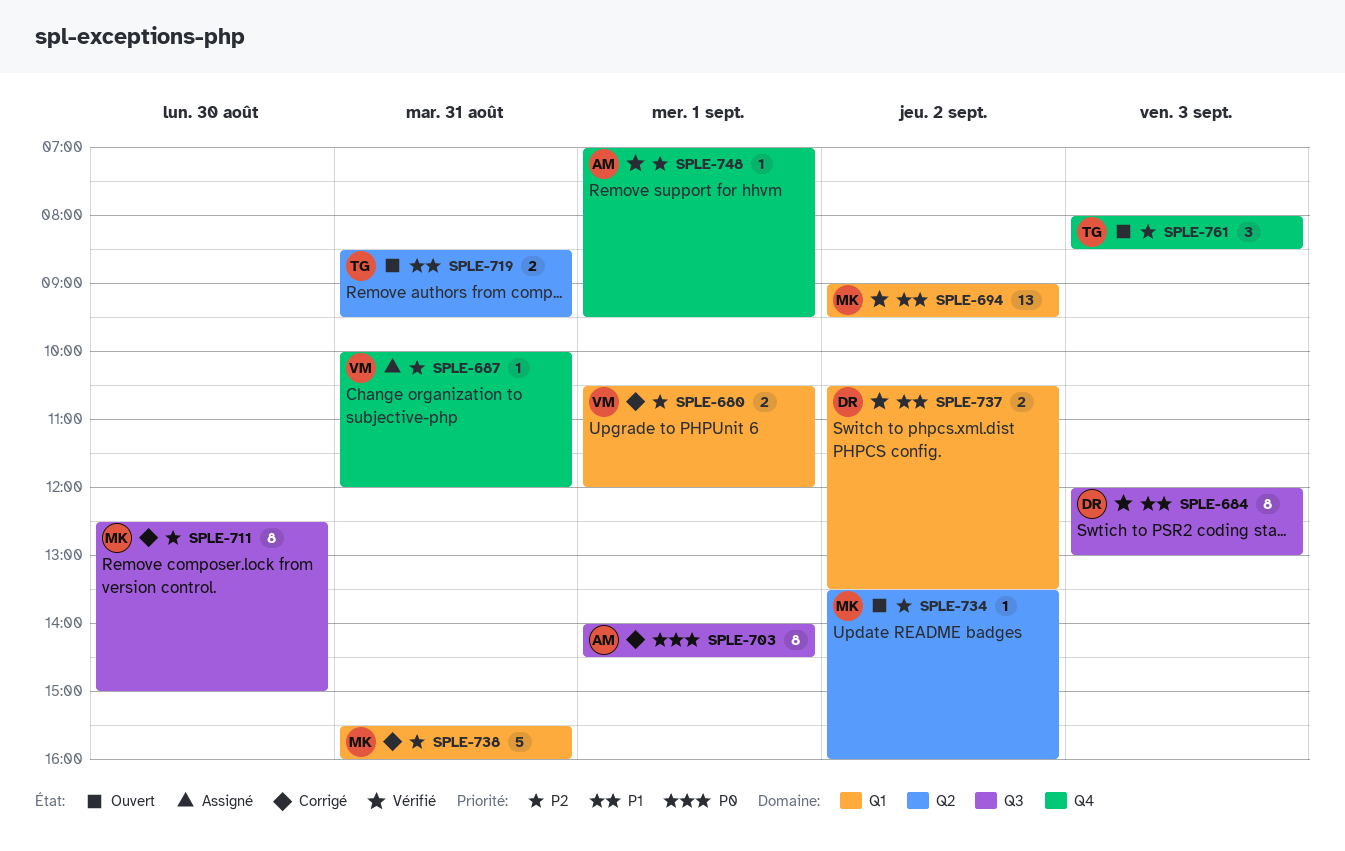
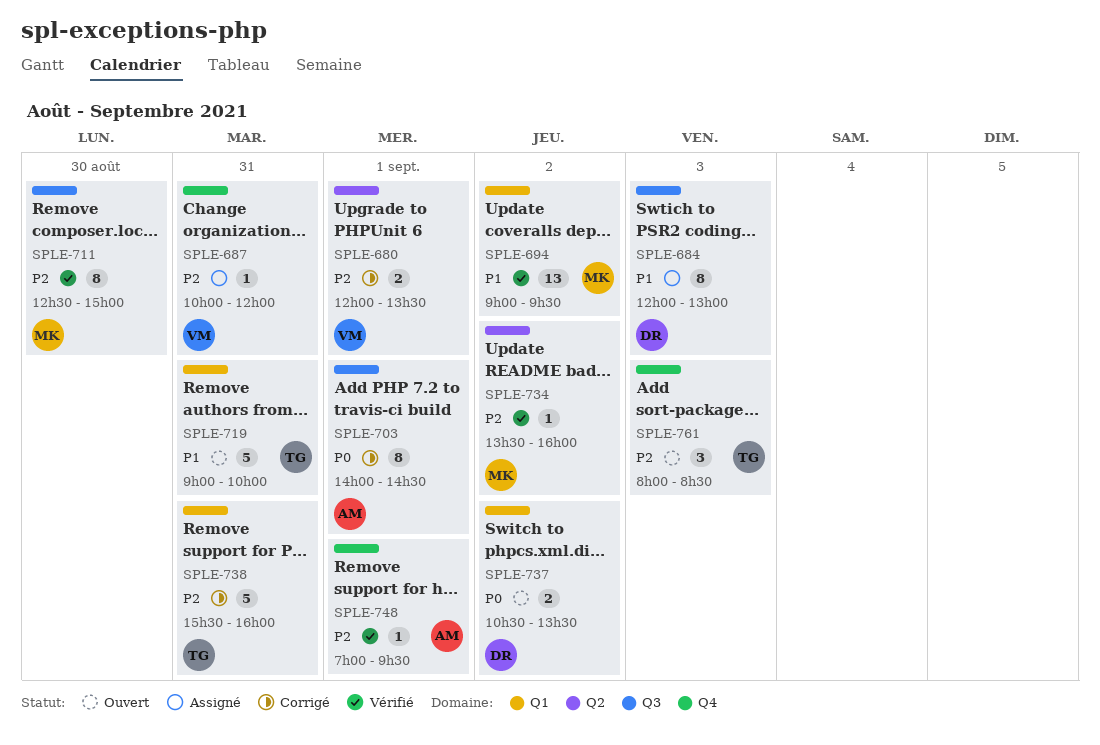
SPLE-680, label: Q1 -> Q2
SPLE-680, begins: 10:30 -> 12:00
SPLE-680, ends: 12:00 -> 13:30
SPLE-684, status: Vérifié -> Assigné
SPLE-711, status: Corrigé -> Vérifié
SPLE-719, label: Q2 -> Q1
SPLE-719, estimate: 2 -> 5
SPLE-719, begins: 08:30 -> 09:00
SPLE-719, ends: 09:30 -> 10:00
SPLE-734, status: Ouvert -> Vérifié
SPLE-737, status: Vérifié -> Ouvert
SPLE-737, priority: P1 -> P0
SPLE-738, owner: MK -> TG

